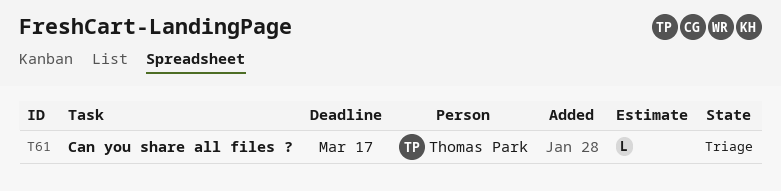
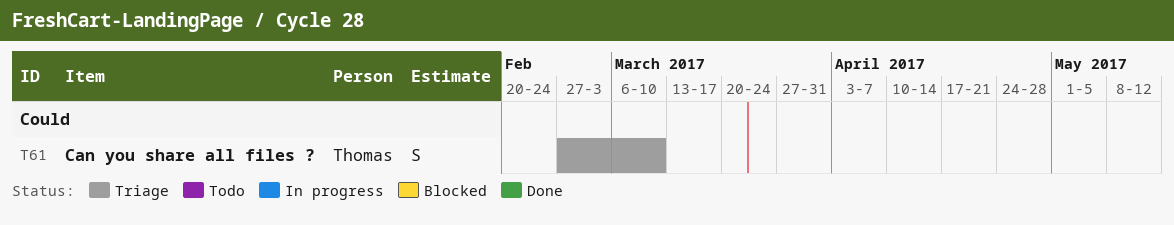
T61, estimate: L -> S
T61, due: Mar 17 -> Mar 10

